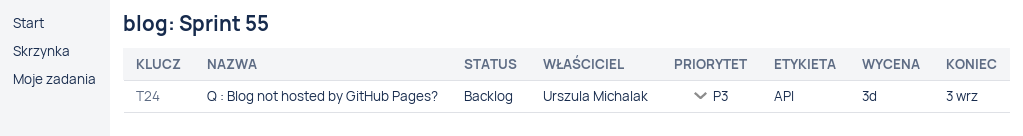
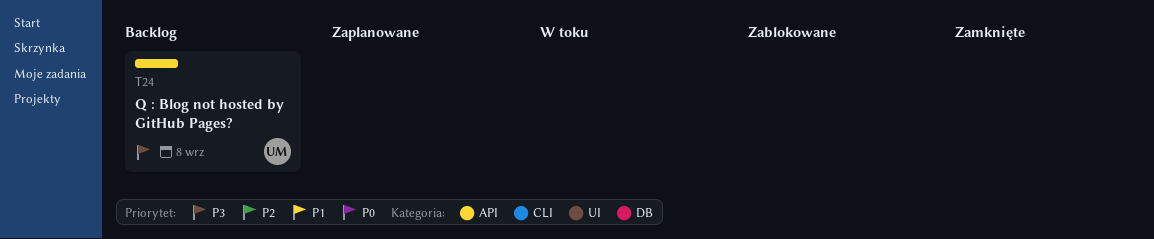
T24, due: Sep 3 -> Sep 8

